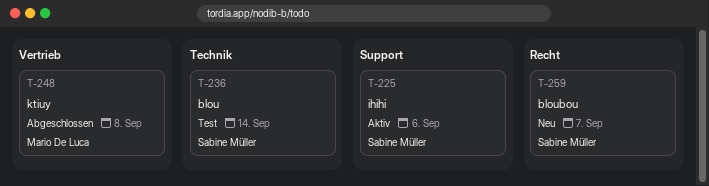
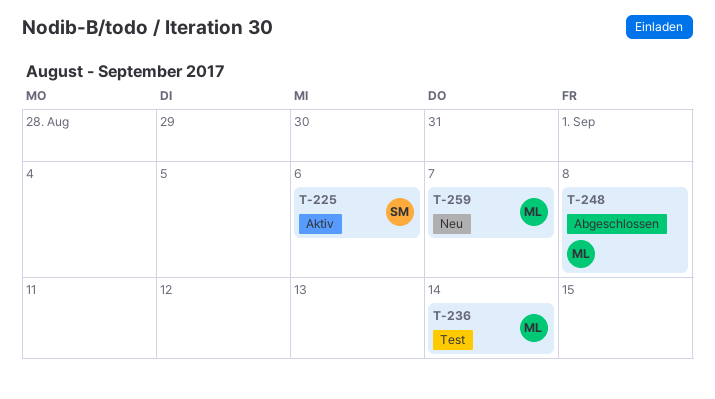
T-236, owner: Sabine Müller -> Mario De Luca
T-259, owner: Sabine Müller -> Mario De Luca

